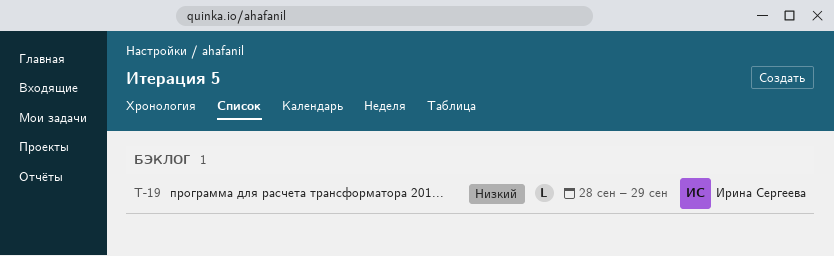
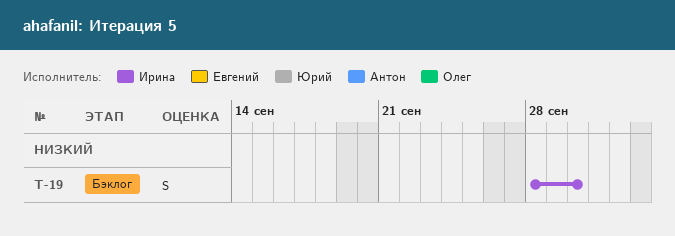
T-19, estimate: L -> S
T-19, due: Sep 29 -> Sep 30

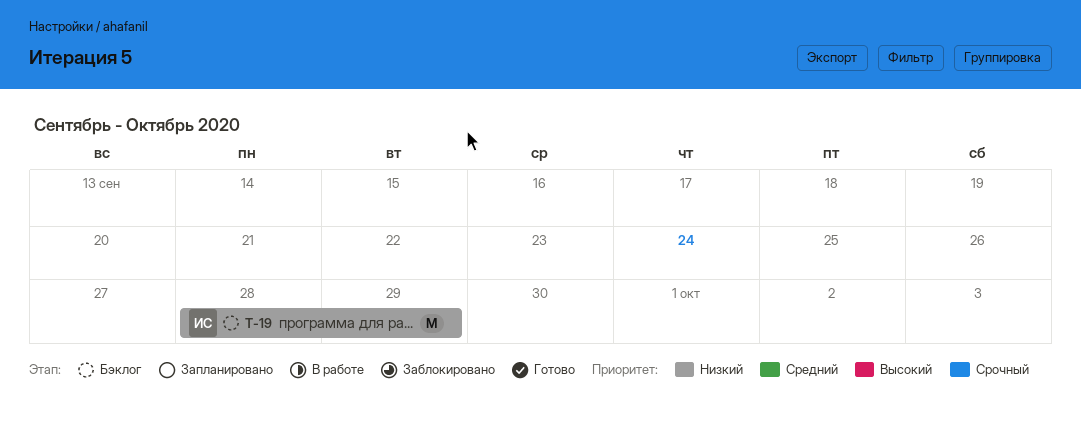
T-19, estimate: S -> M
T-19, due: Sep 30 -> Sep 29

